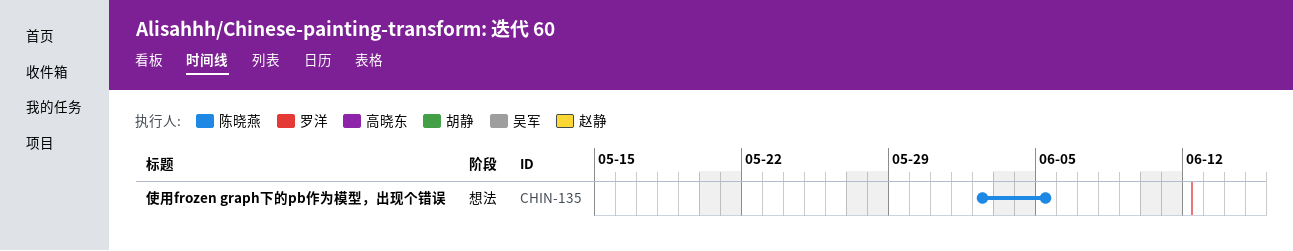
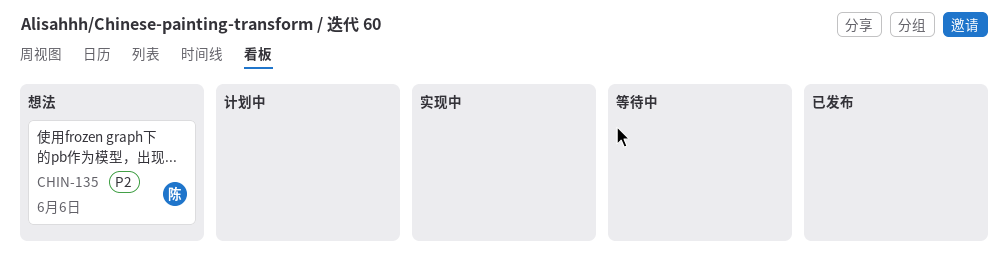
CHIN-135, due: Jun 5 -> Jun 6

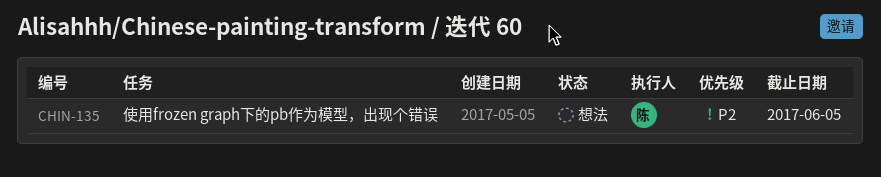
CHIN-135, due: Jun 6 -> Jun 5

